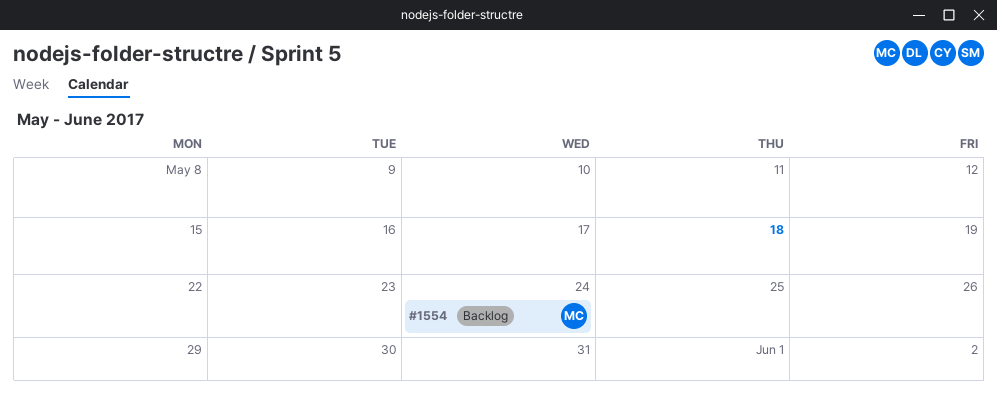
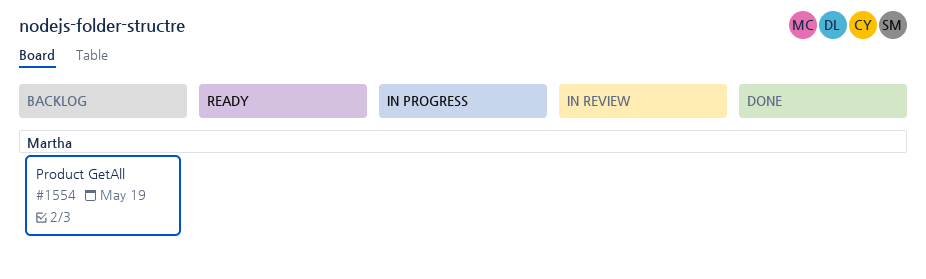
#1554, due: May 24 -> May 19

